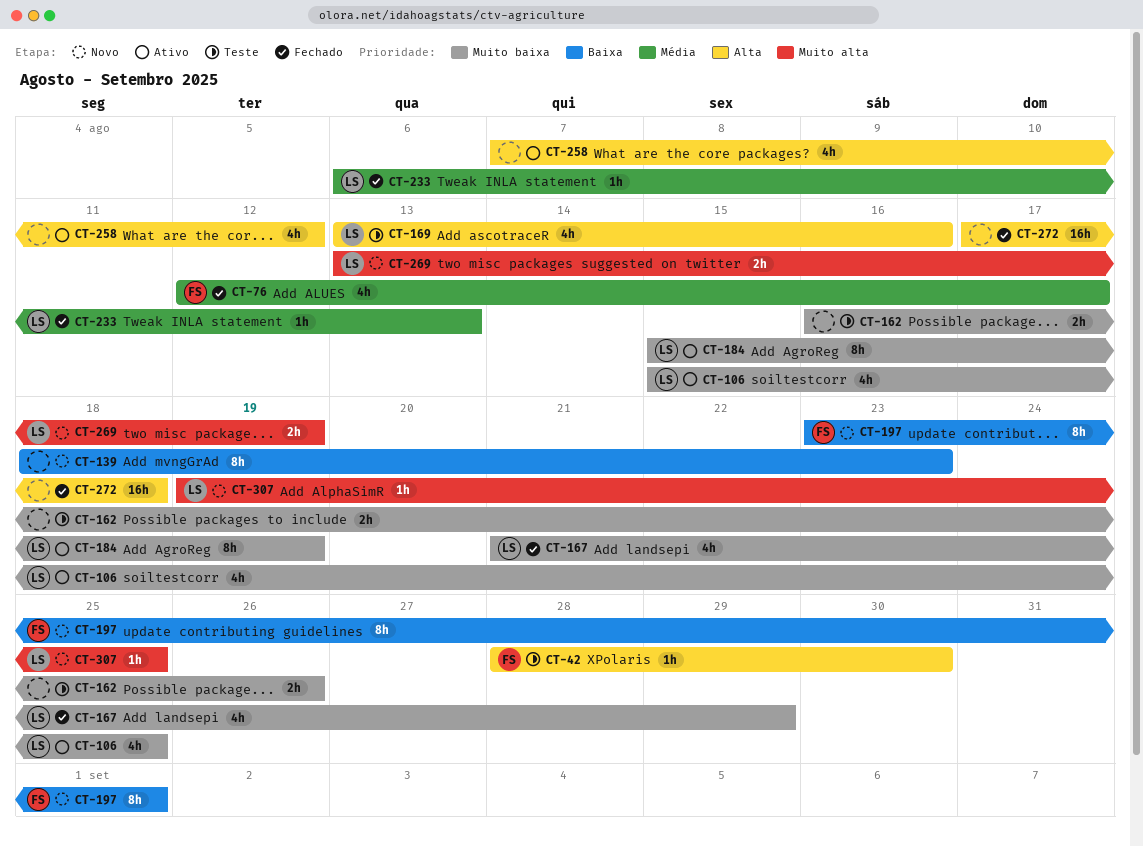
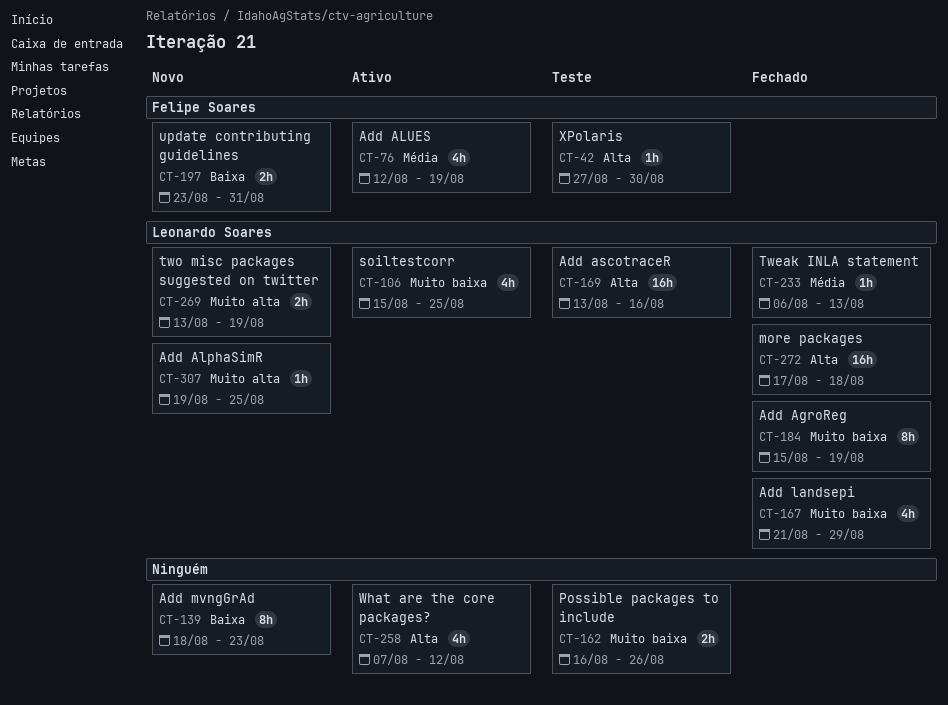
CT-42, start: Aug 28 -> Aug 27
CT-76, status: Fechado -> Ativo
CT-76, due: Aug 17 -> Aug 19
CT-169, estimate: 4h -> 16h
CT-184, status: Ativo -> Fechado
CT-197, estimate: 8h -> 2h
CT-197, due: Sep 1 -> Aug 31
CT-272, owner: none -> Leonardo Soares

